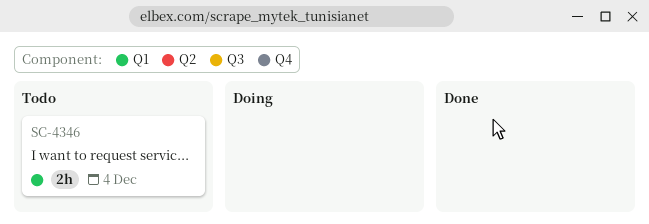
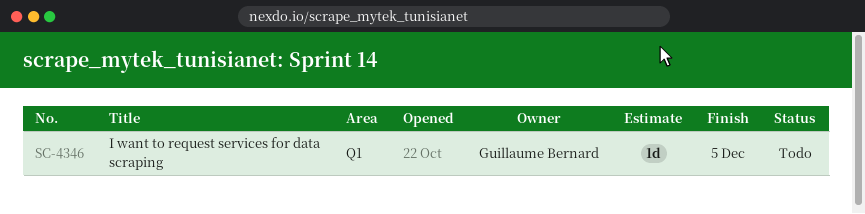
SC-4346, estimate: 2h -> 1d
SC-4346, due: Dec 4 -> Dec 5

